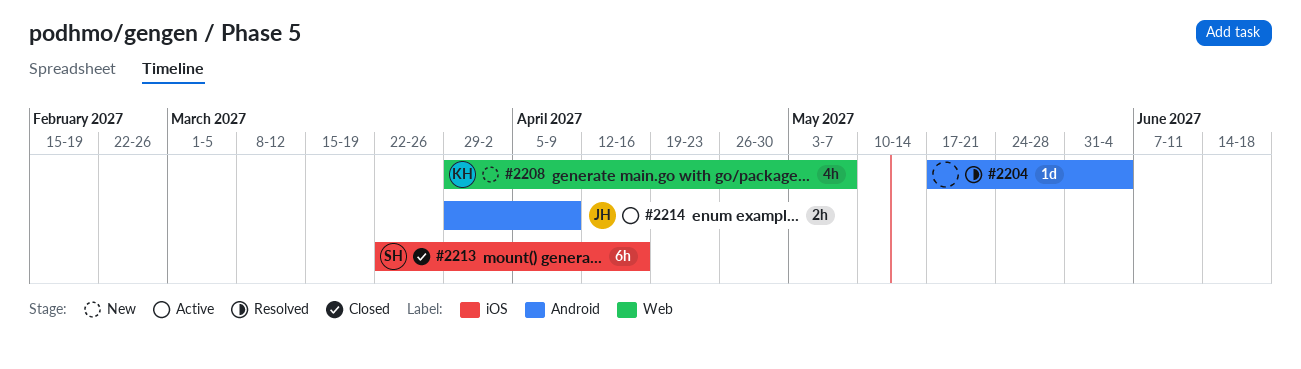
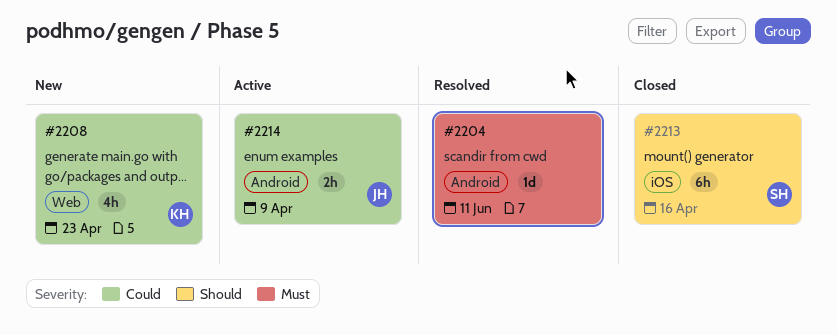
#2204, due: Jun 4 -> Jun 11
#2208, due: May 7 -> Apr 23

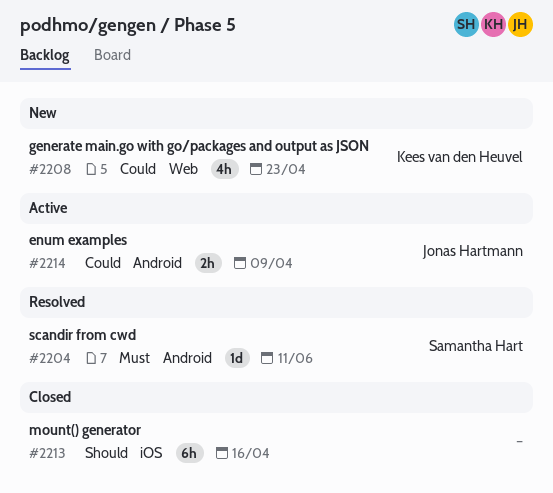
#2204, owner: none -> Samantha Hart
#2213, owner: Samantha Hart -> none

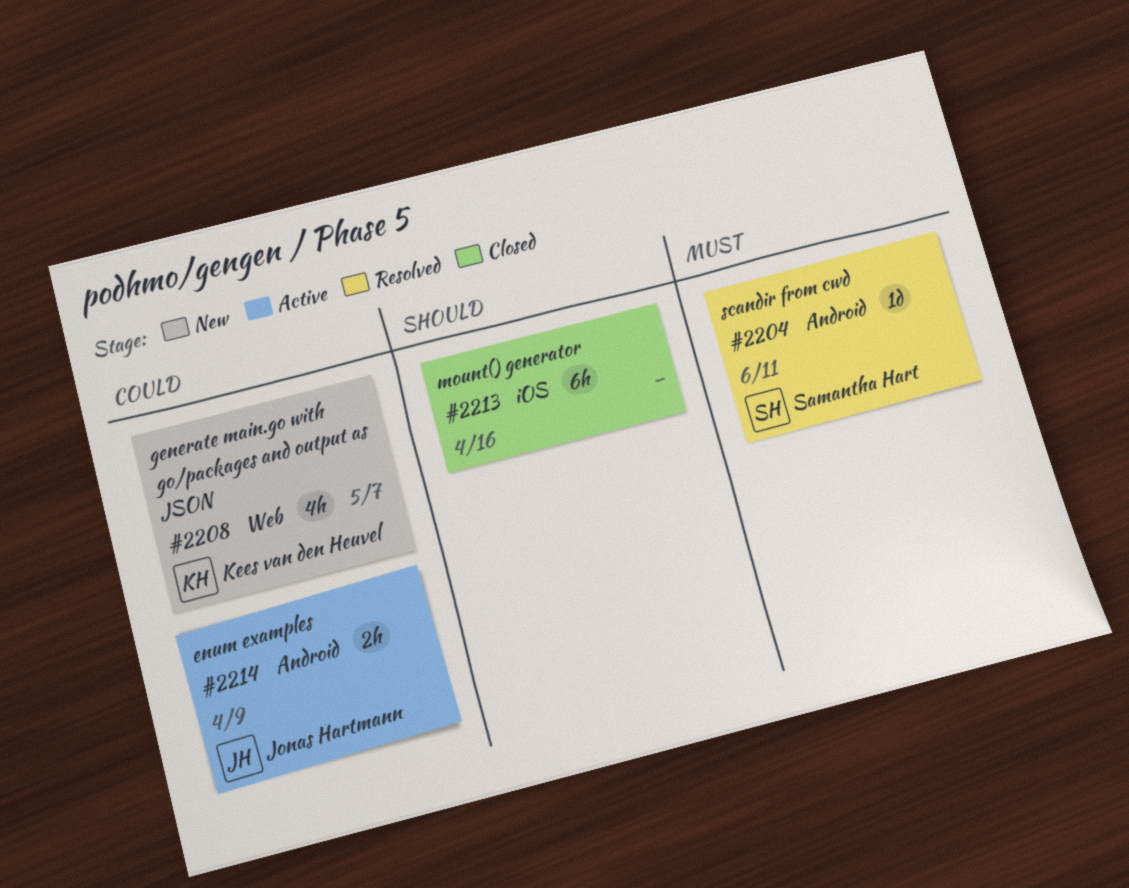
#2208, due: Apr 23 -> May 7

